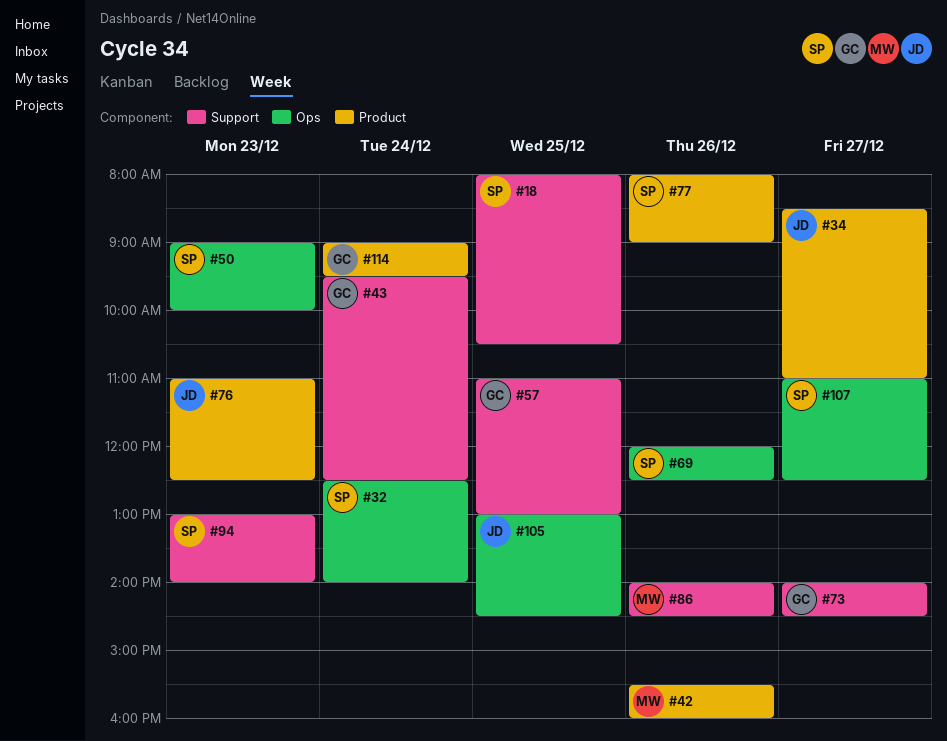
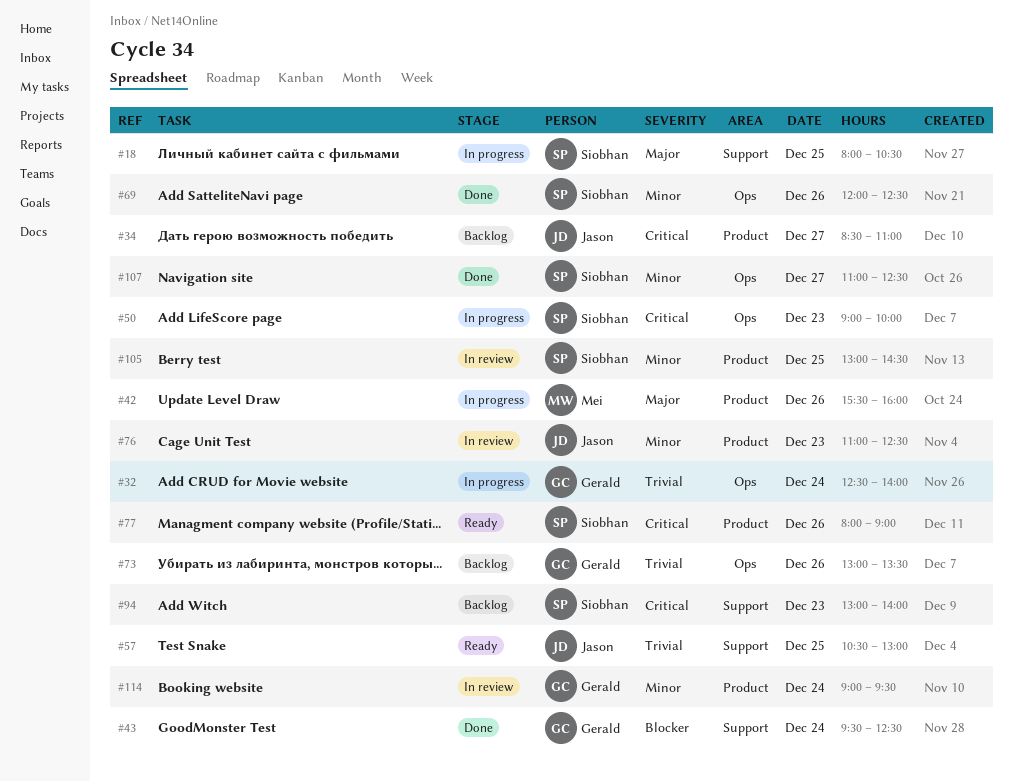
#32, owner: Siobhan -> Gerald
#57, owner: Gerald -> Jason
#57, begins: 11:00 -> 10:30
#73, label: Support -> Ops
#73, day: Dec 27 -> Dec 26
#73, begins: 14:00 -> 13:00
#73, ends: 14:30 -> 13:30
#86: present -> none
#105, owner: Jason -> Siobhan
#105, label: Ops -> Product

